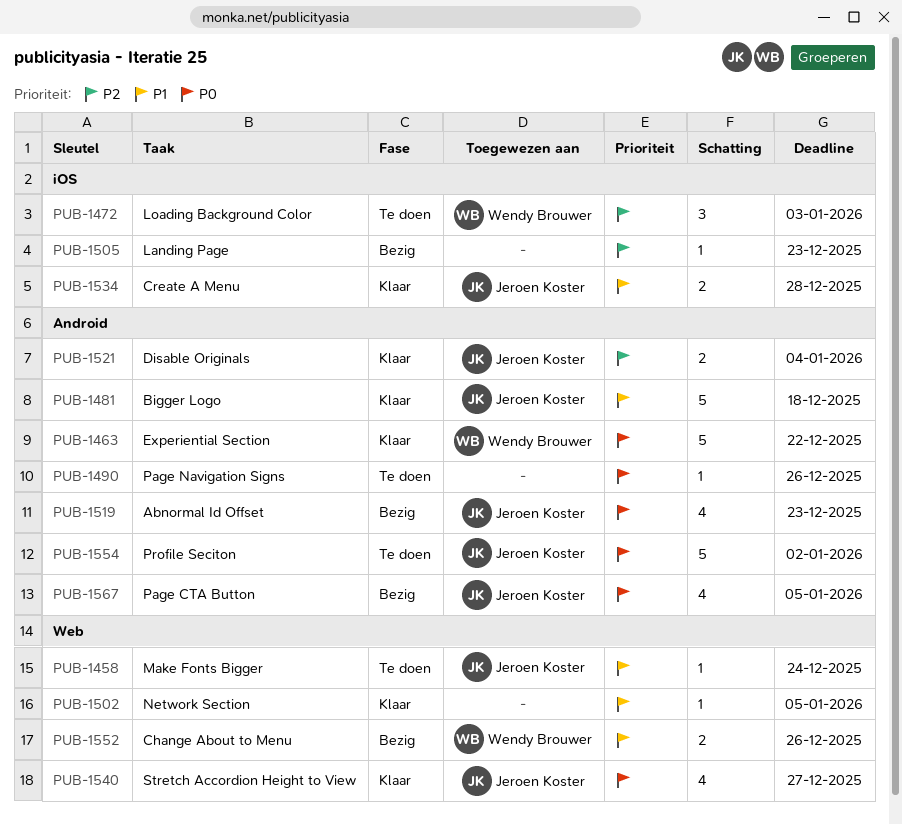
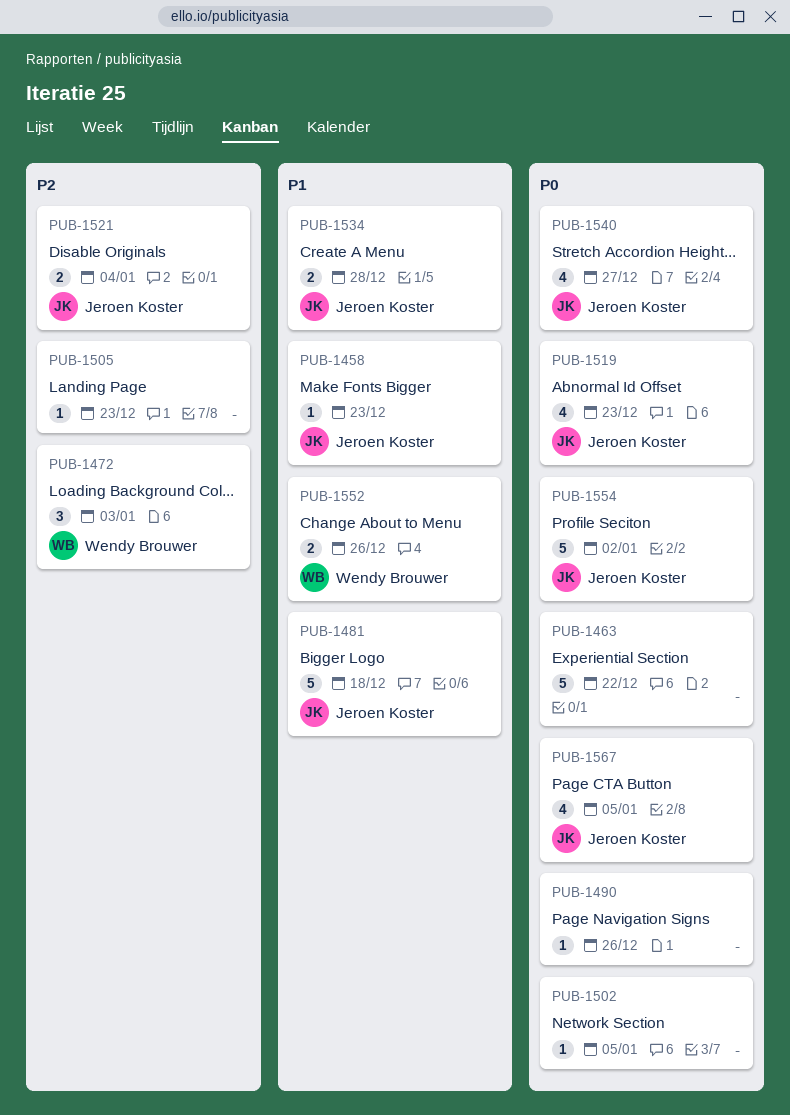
PUB-1458, due: Dec 24 -> Dec 23
PUB-1463, owner: Wendy Brouwer -> none
PUB-1502, priority: P1 -> P0

